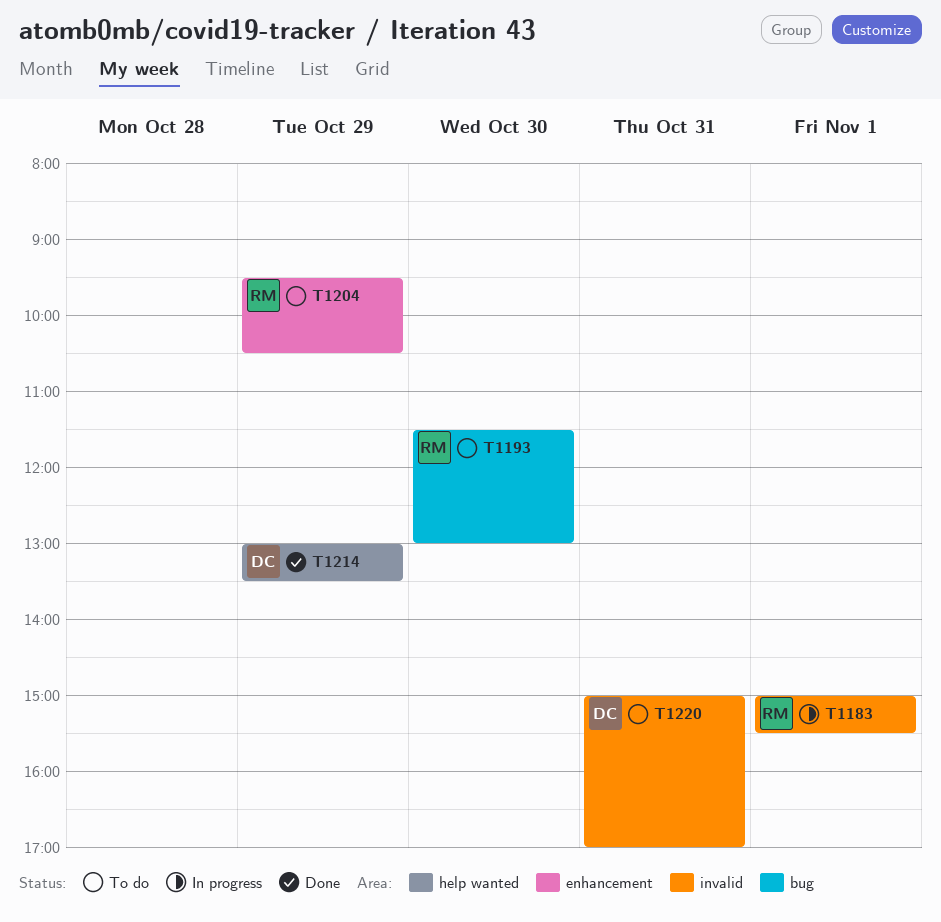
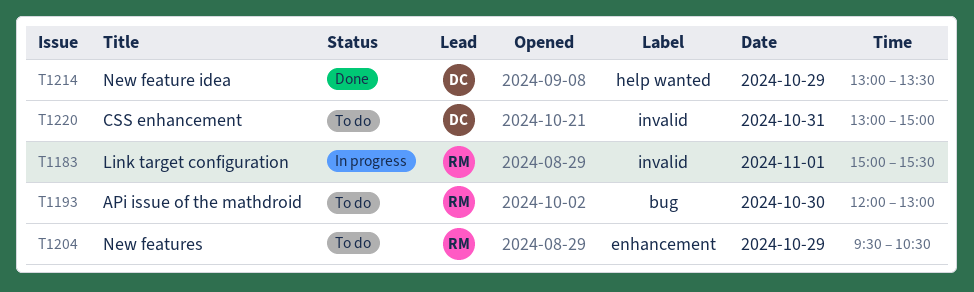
T1193, begins: 11:30 -> 12:00
T1220, begins: 15:00 -> 13:00
T1220, ends: 17:00 -> 15:00

